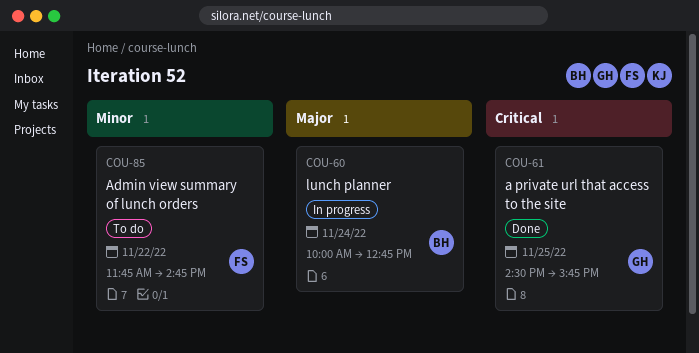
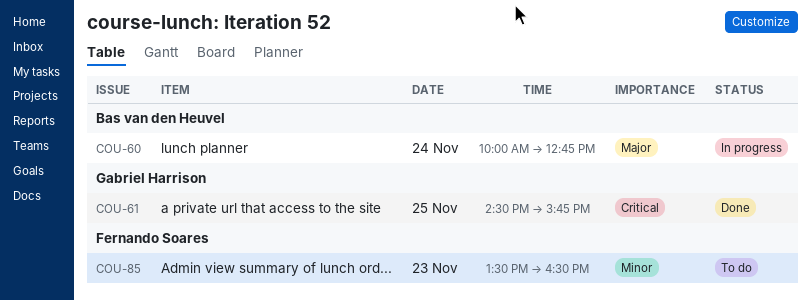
COU-85, day: Nov 22 -> Nov 23
COU-85, begins: 11:45 -> 13:30
COU-85, ends: 14:45 -> 16:30

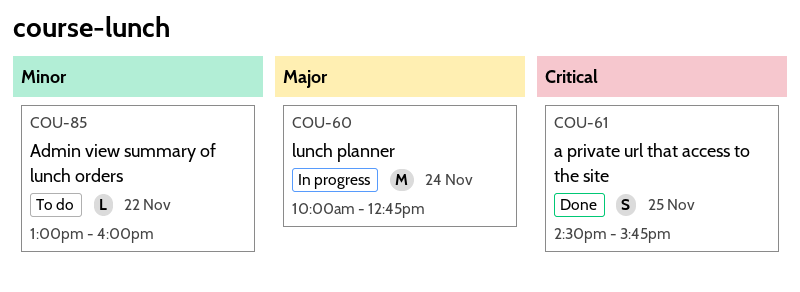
COU-85, day: Nov 23 -> Nov 22
COU-85, begins: 13:30 -> 13:00
COU-85, ends: 16:30 -> 16:00

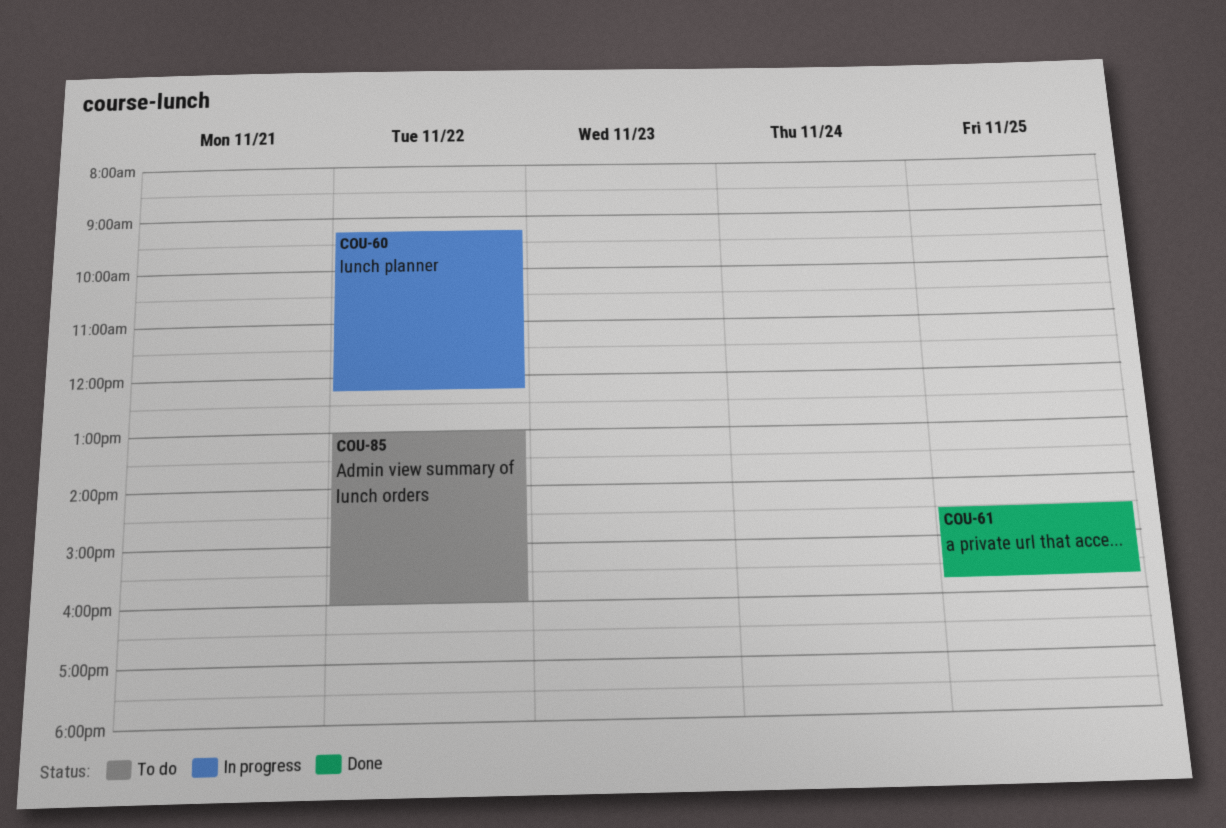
COU-60, day: Nov 24 -> Nov 22
COU-60, begins: 10:00 -> 09:15
COU-60, ends: 12:45 -> 12:15

